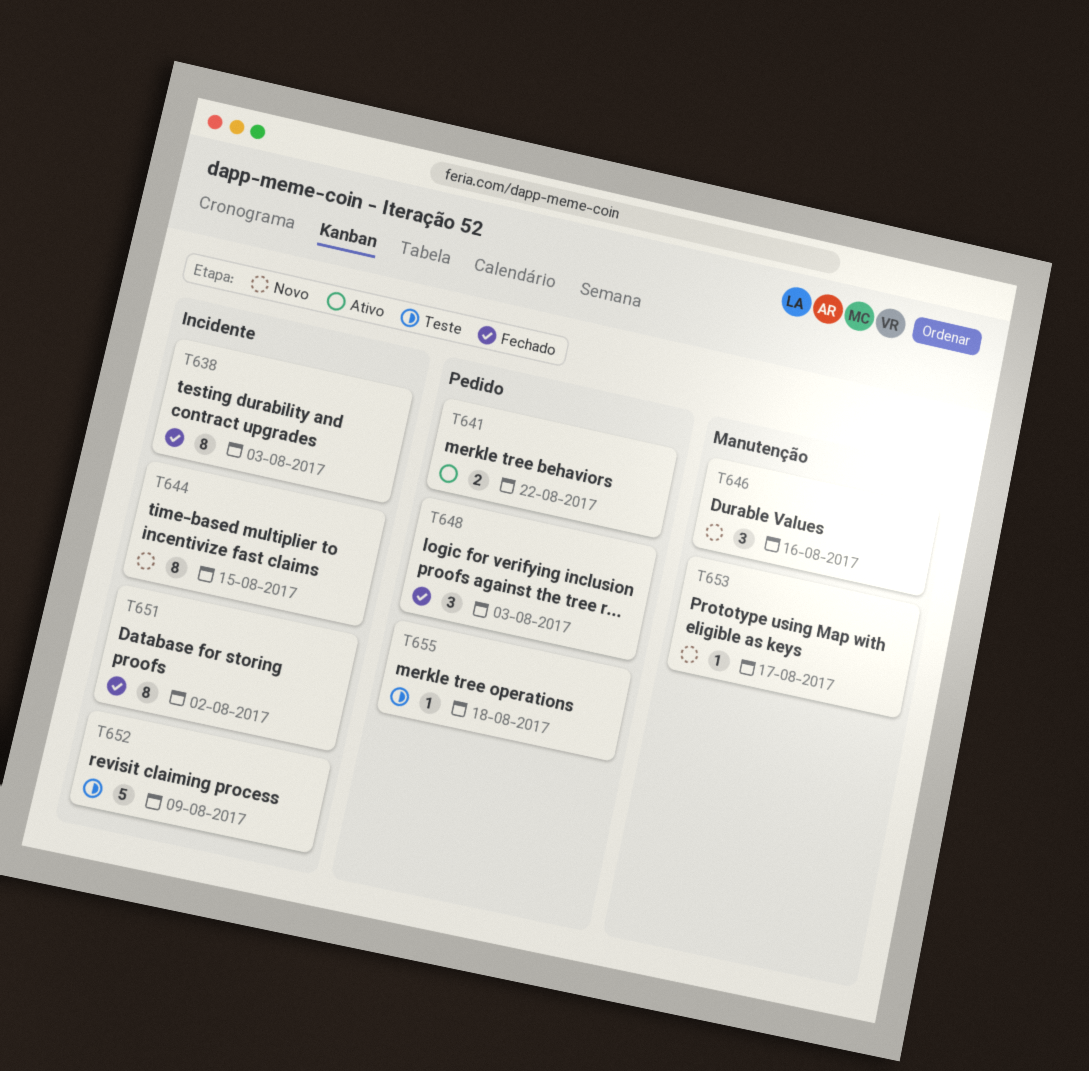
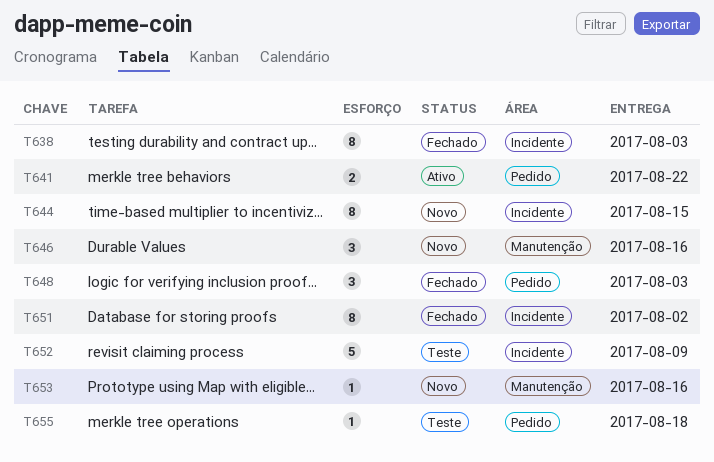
T653, due: Aug 17 -> Aug 16

